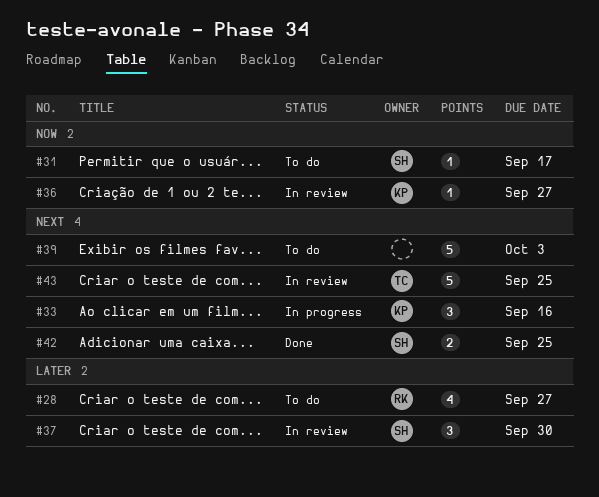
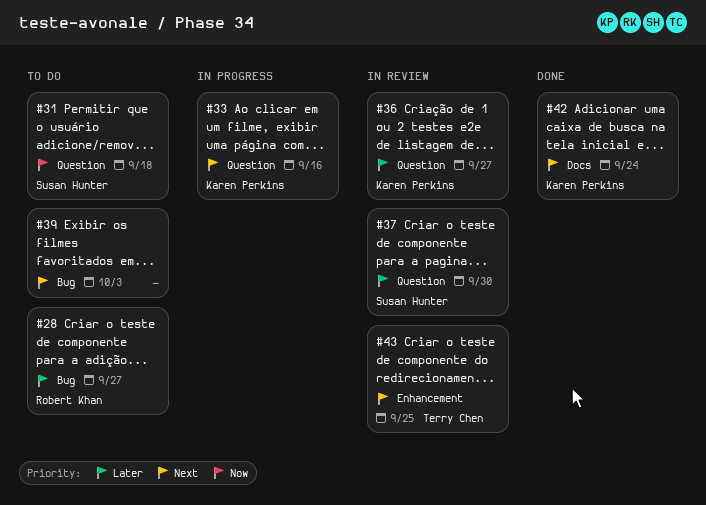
#31, due: Sep 17 -> Sep 18
#36, priority: Now -> Later
#42, owner: Susan Hunter -> Karen Perkins
#42, due: Sep 25 -> Sep 24

